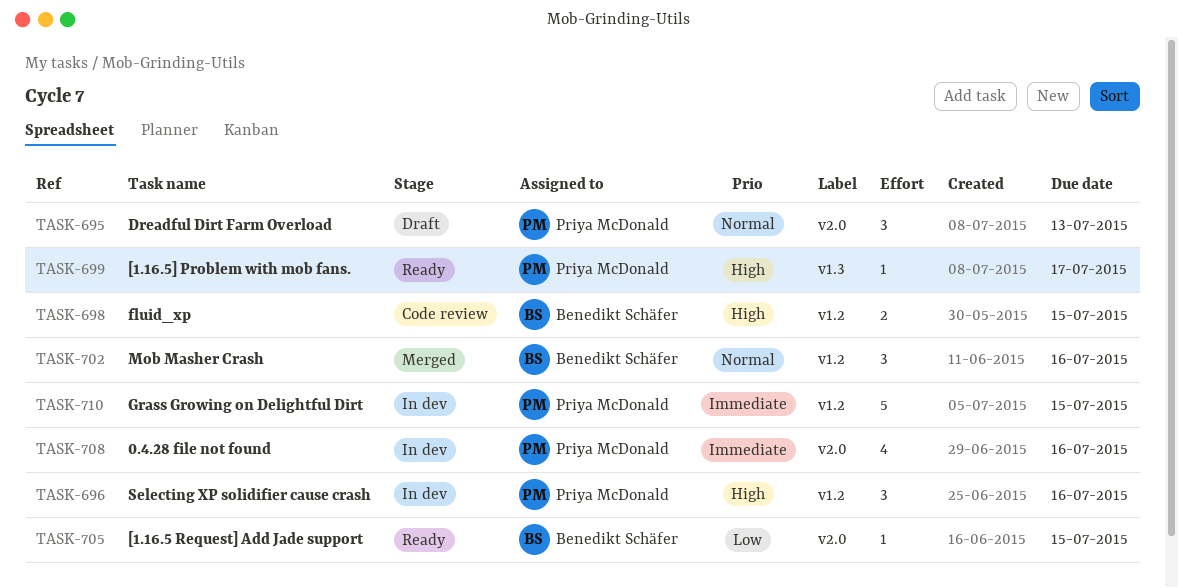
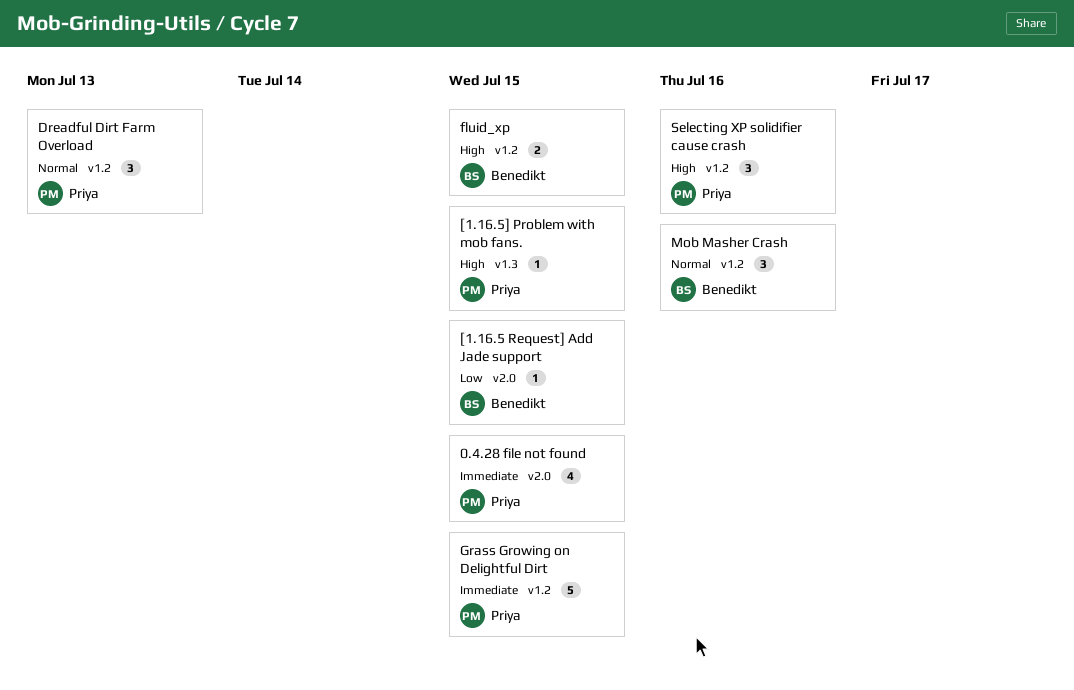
0.4.28 file not found, due: Jul 16 -> Jul 15
[1.16.5] Problem with mob fans., due: Jul 17 -> Jul 15
Dreadful Dirt Farm Overload, label: v2.0 -> v1.2

